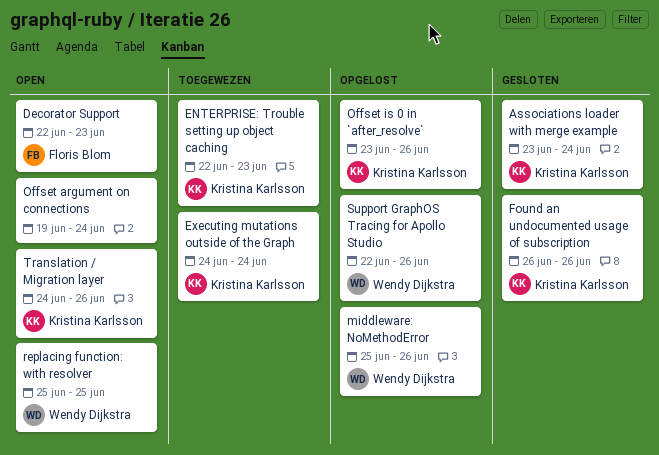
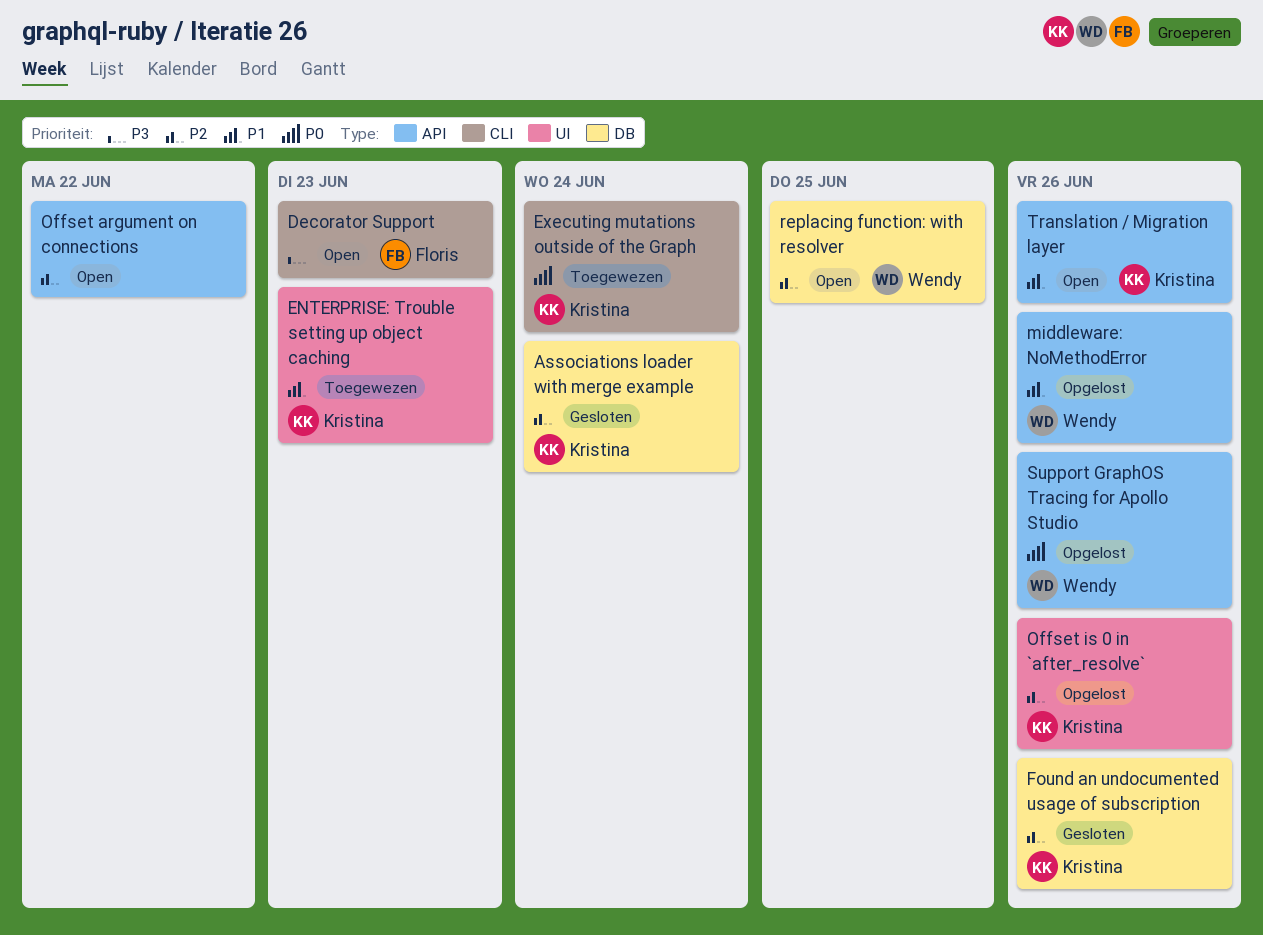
Offset argument on connections, due: Jun 24 -> Jun 22

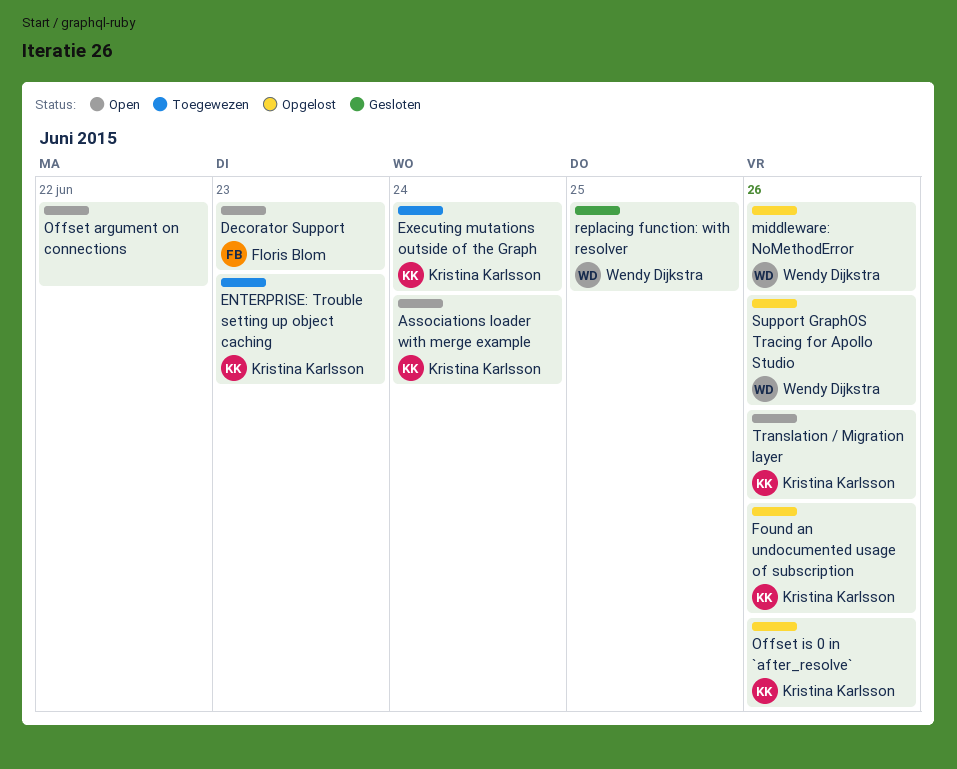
Associations loader with merge example, status: Gesloten -> Open
Found an undocumented usage of subscription, status: Gesloten -> Opgelost
replacing function: with resolver, status: Open -> Gesloten

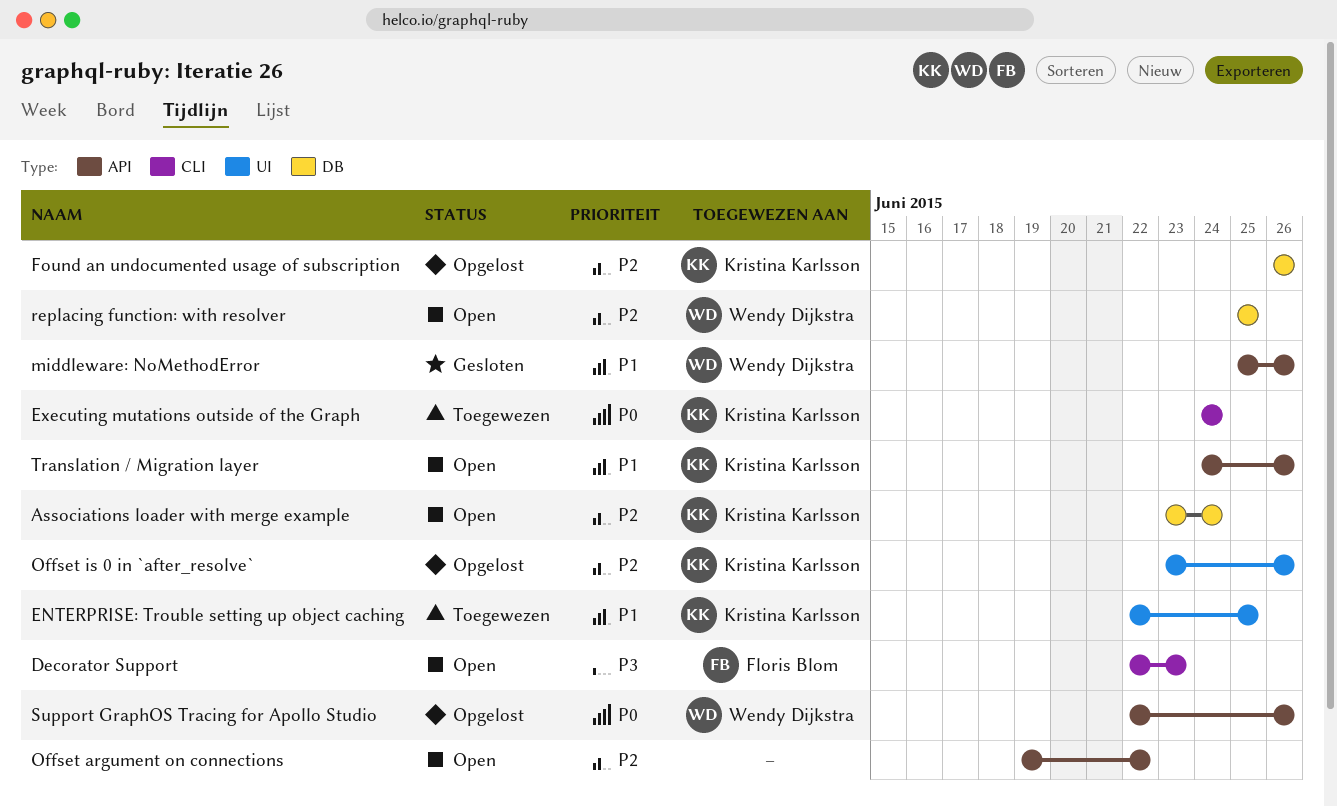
ENTERPRISE: Trouble setting up object caching, due: Jun 23 -> Jun 25
middleware: NoMethodError, status: Opgelost -> Gesloten
replacing function: with resolver, status: Gesloten -> Open

